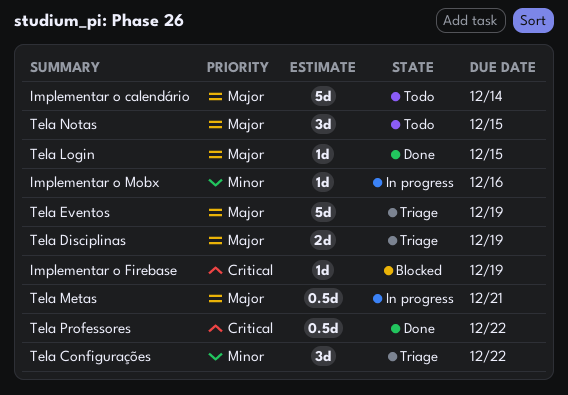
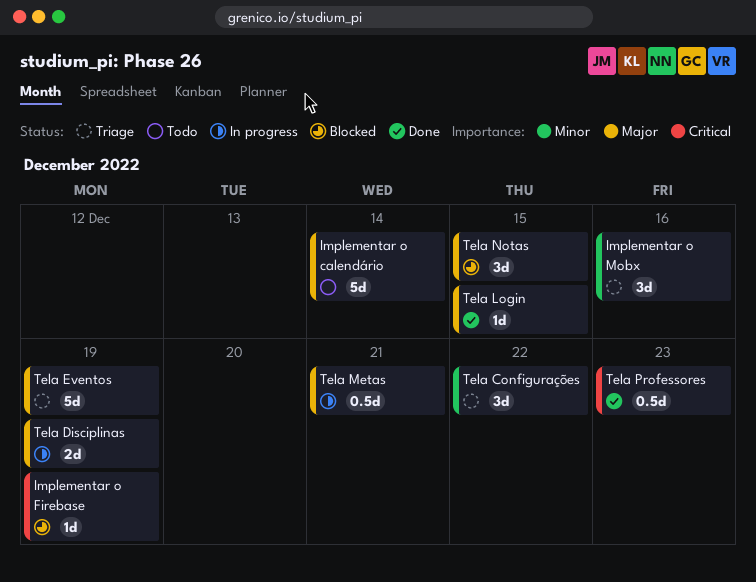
Implementar o Mobx, status: In progress -> Triage
Implementar o Mobx, estimate: 1d -> 3d
Tela Disciplinas, status: Triage -> In progress
Tela Notas, status: Todo -> Blocked
Tela Professores, due: Dec 22 -> Dec 23

